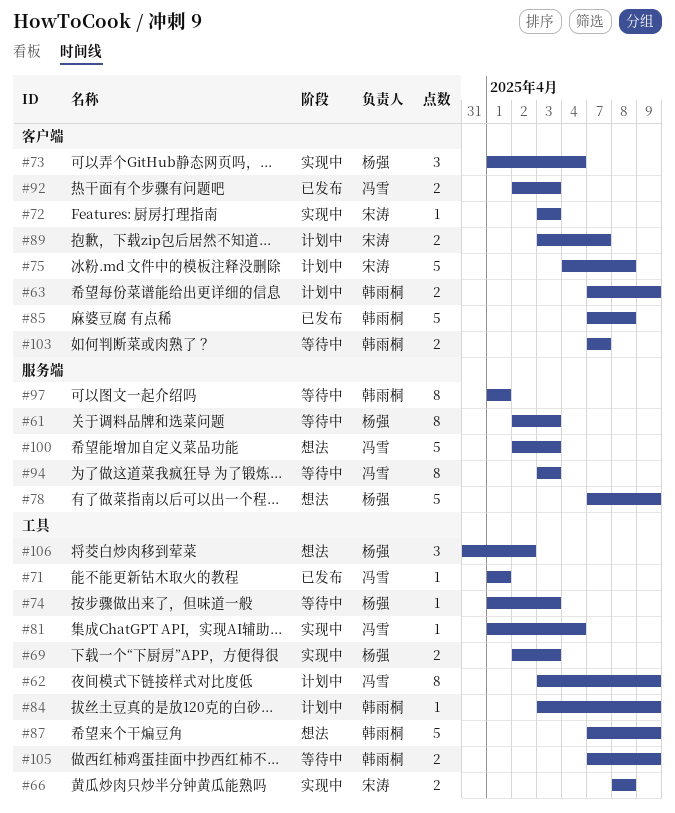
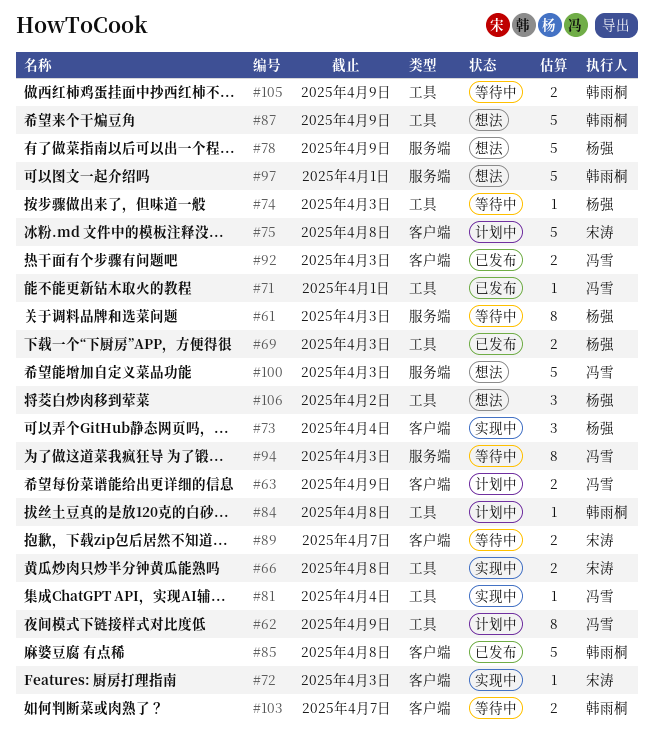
#63, owner: 韩雨桐 -> 冯雪
#69, status: 实现中 -> 已发布
#84, due: Apr 9 -> Apr 8
#89, status: 计划中 -> 等待中
#97, status: 等待中 -> 想法
#97, estimate: 8 -> 5

